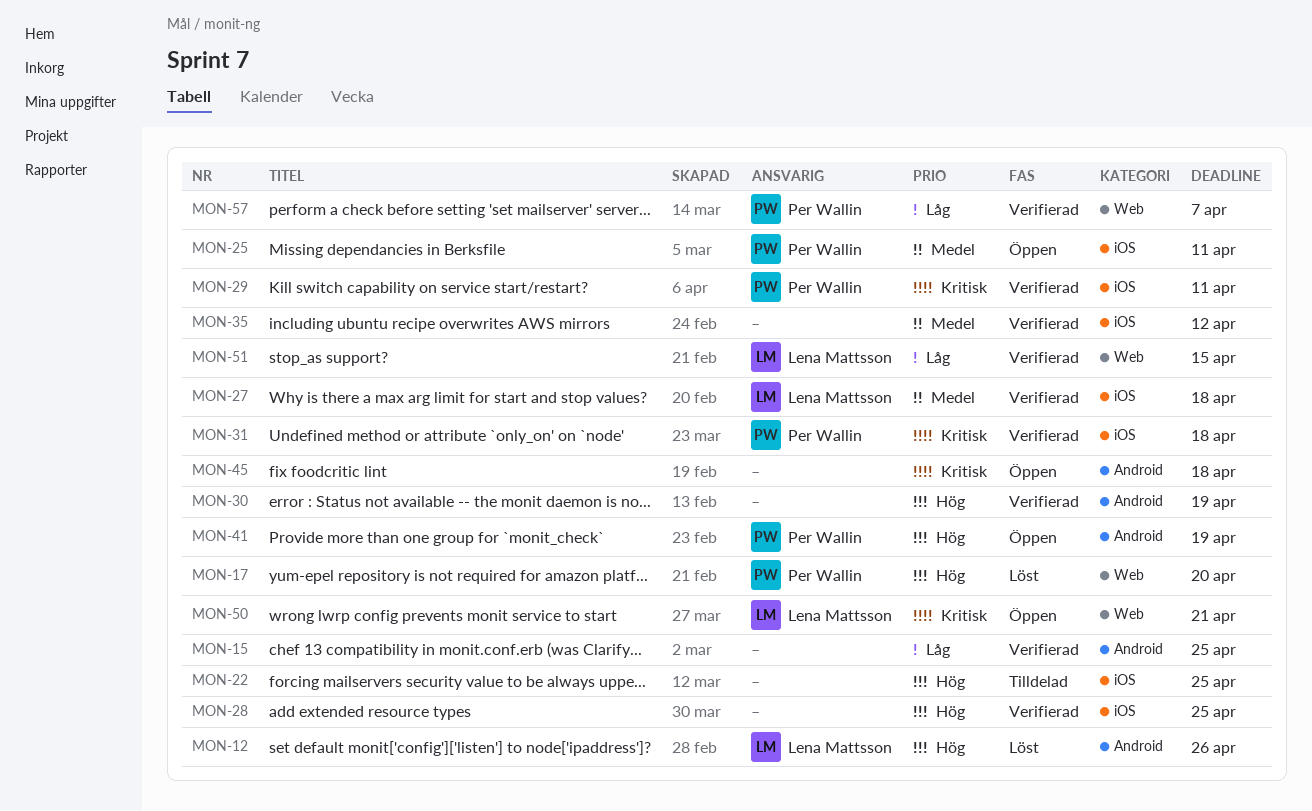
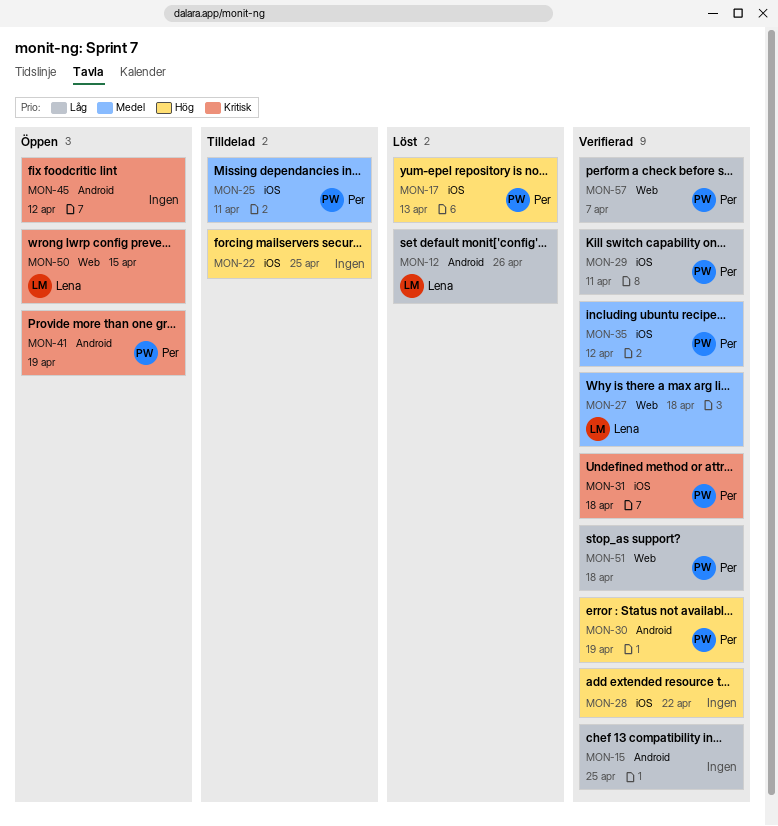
MON-12, priority: Hög -> Låg
MON-17, label: Web -> iOS
MON-17, due: Apr 20 -> Apr 13
MON-25, status: Öppen -> Tilldelad
MON-27, label: iOS -> Web
MON-28, due: Apr 25 -> Apr 22
MON-29, priority: Kritisk -> Låg
MON-30, owner: none -> Per Wallin
MON-35, owner: none -> Per Wallin
MON-41, priority: Hög -> Kritisk
MON-45, due: Apr 18 -> Apr 12
MON-50, due: Apr 21 -> Apr 15
MON-51, owner: Lena Mattsson -> Per Wallin
MON-51, due: Apr 15 -> Apr 18

